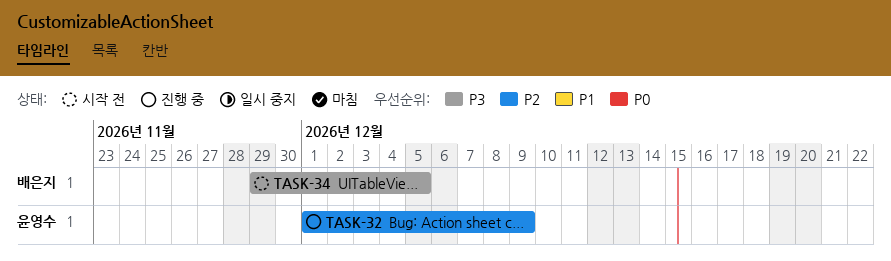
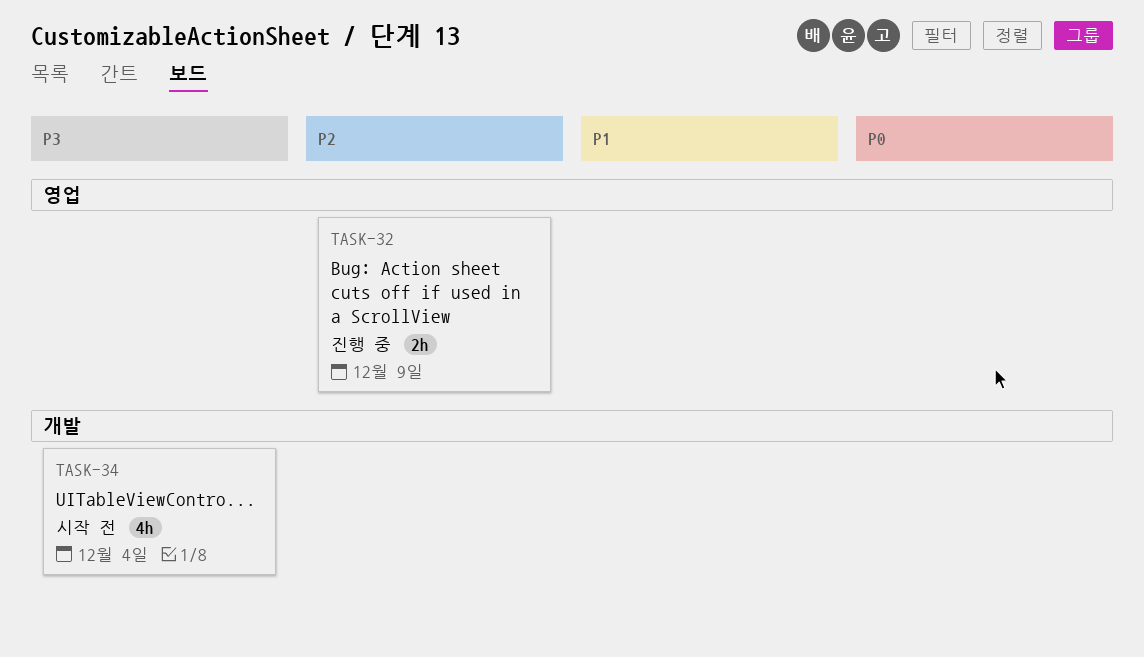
TASK-34, due: Dec 5 -> Dec 4

